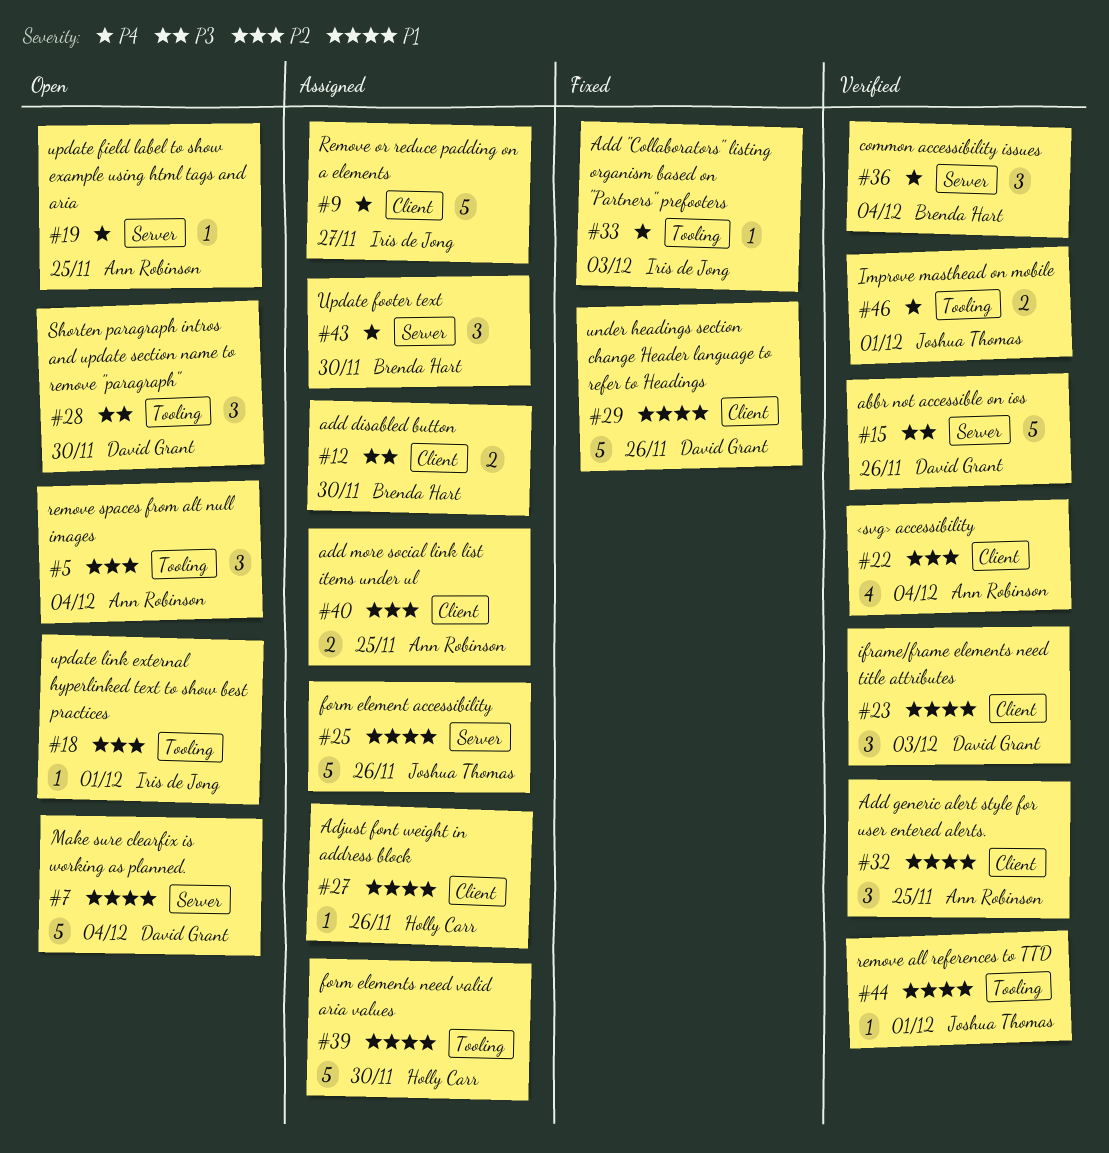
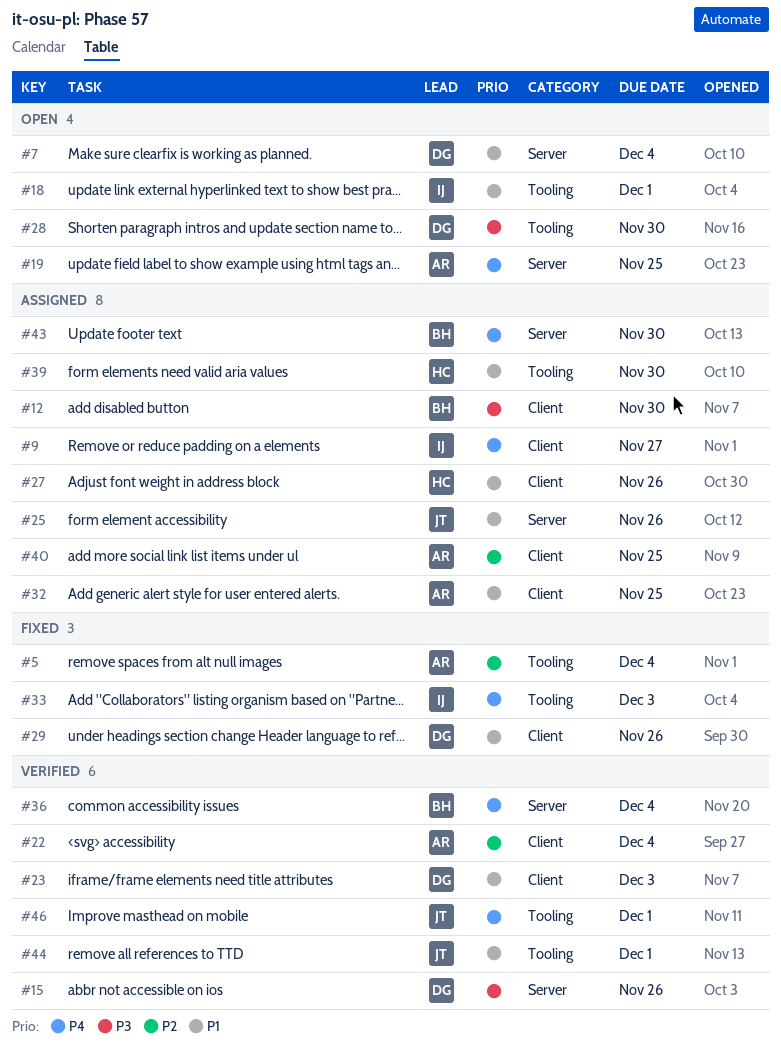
#5, status: Open -> Fixed
#18, priority: P2 -> P1
#32, status: Verified -> Assigned

